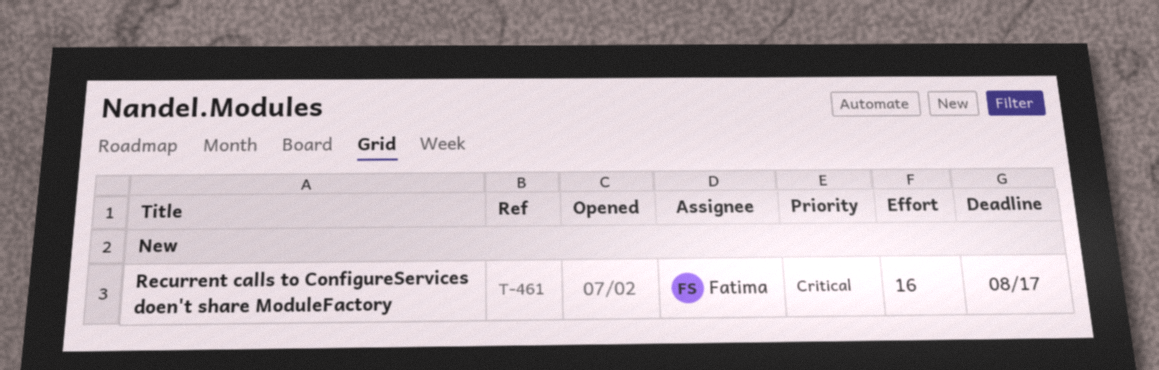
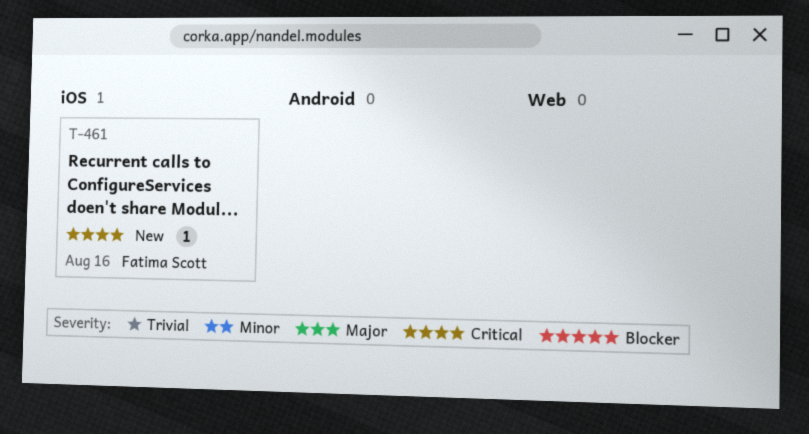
T-461, estimate: 16 -> 1
T-461, due: Aug 17 -> Aug 16

